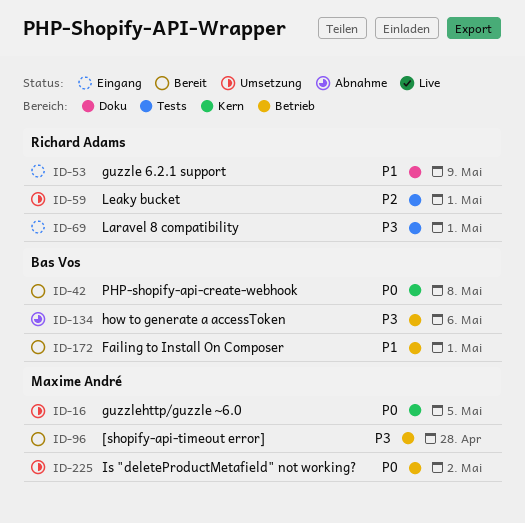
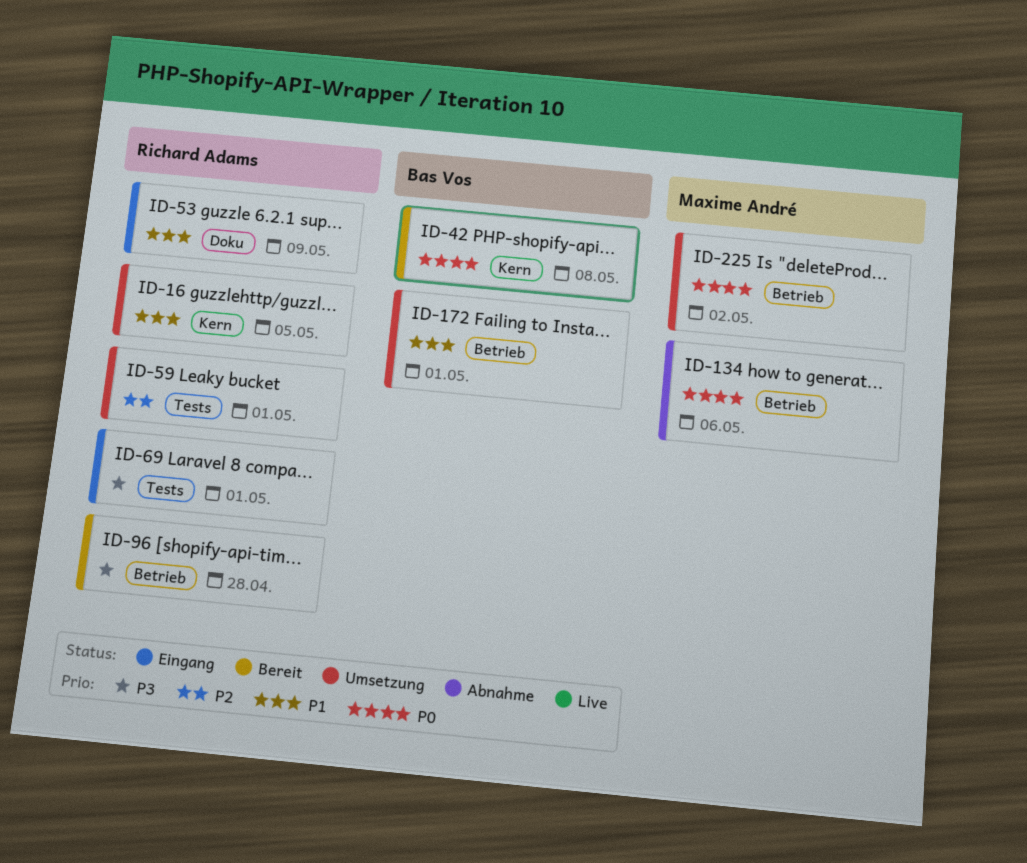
ID-16, owner: Maxime André -> Richard Adams
ID-16, priority: P0 -> P1
ID-96, owner: Maxime André -> Richard Adams
ID-134, owner: Bas Vos -> Maxime André
ID-134, priority: P3 -> P0
ID-172, status: Bereit -> Umsetzung

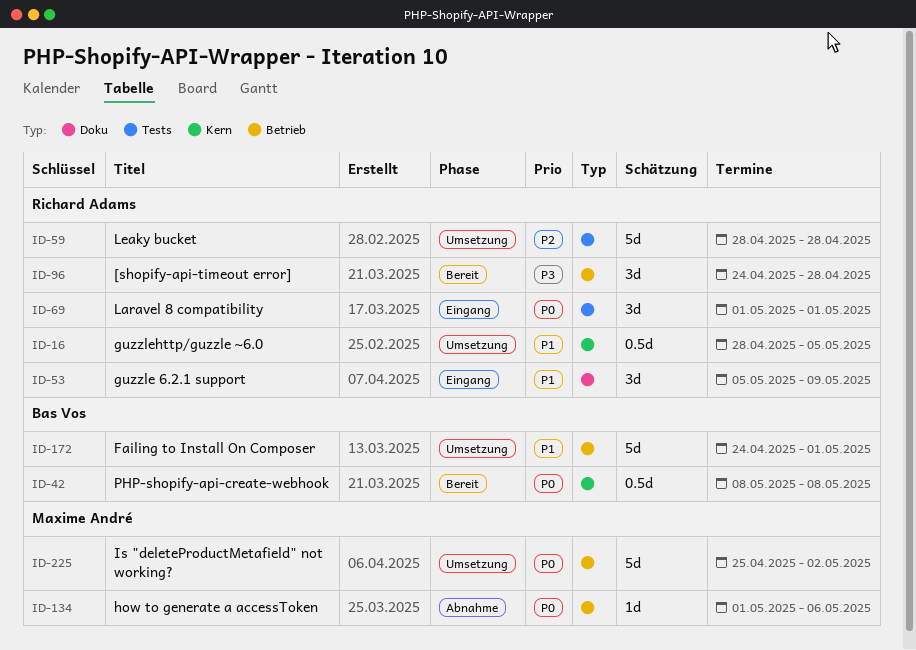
ID-59, due: May 1 -> Apr 28
ID-69, priority: P3 -> P0

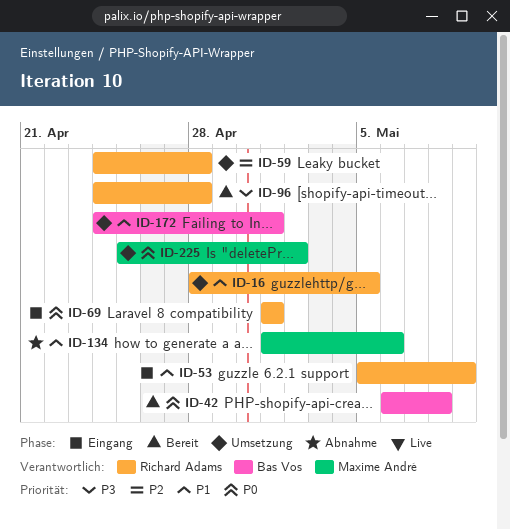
ID-42, start: May 8 -> May 6
ID-59, start: Apr 28 -> Apr 24
ID-134, priority: P0 -> P1

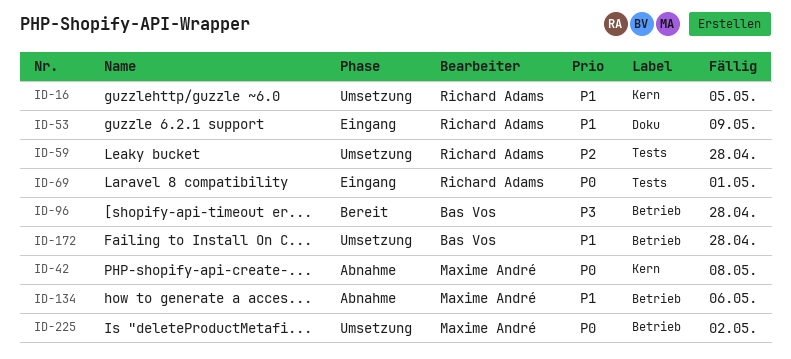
ID-42, status: Bereit -> Abnahme
ID-42, owner: Bas Vos -> Maxime André
ID-96, owner: Richard Adams -> Bas Vos
ID-172, due: May 1 -> Apr 28

